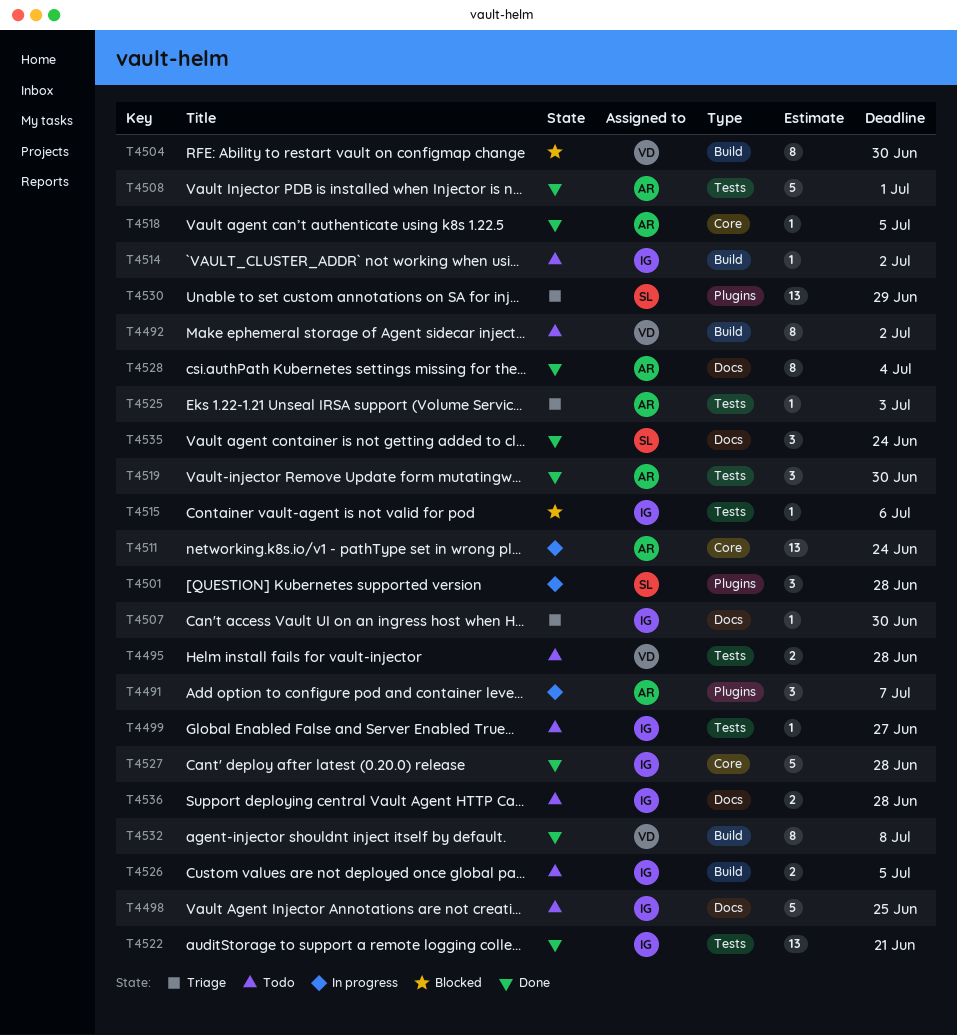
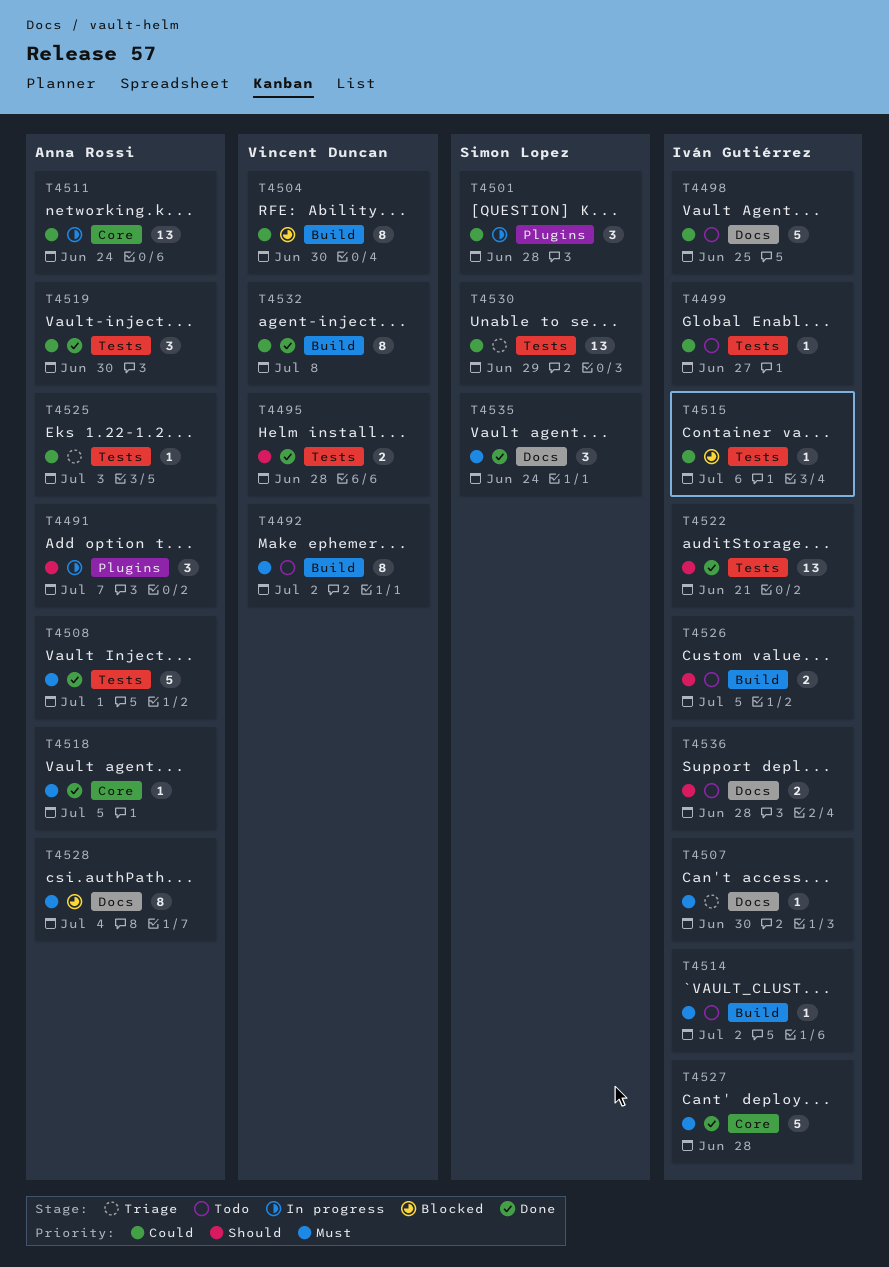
T4495, status: Todo -> Done
T4528, status: Done -> Blocked
T4530, label: Plugins -> Tests

